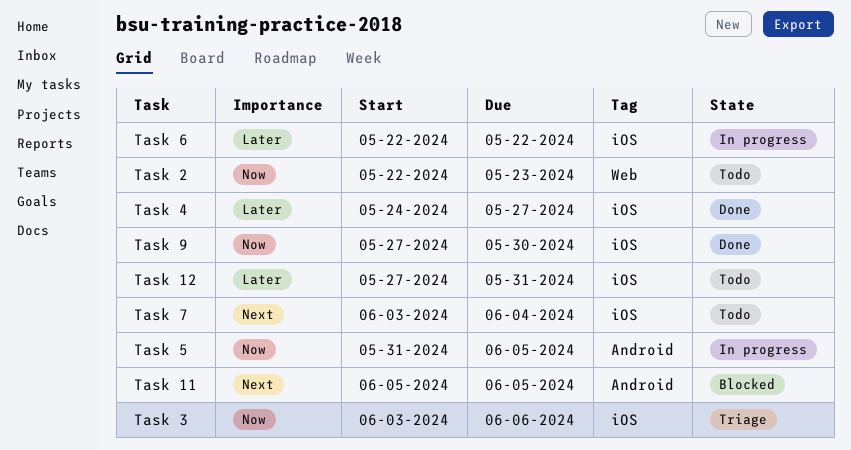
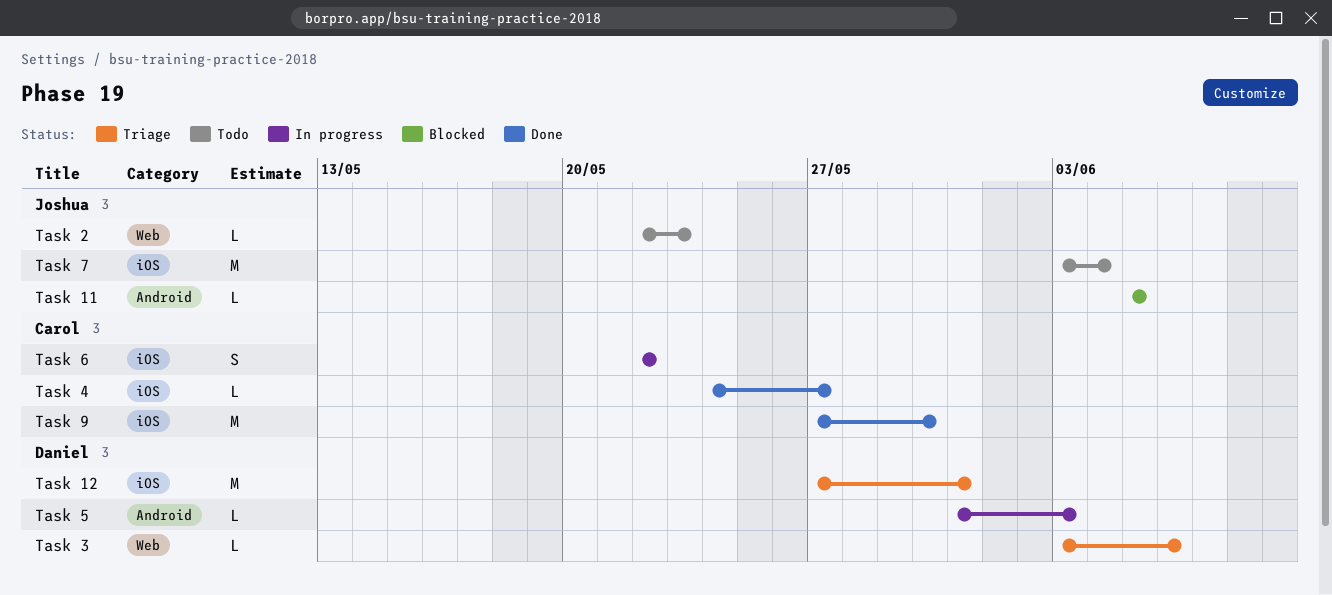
Task 12, status: Todo -> Triage
Task 3, label: iOS -> Web
Task 5, due: Jun 5 -> Jun 3

